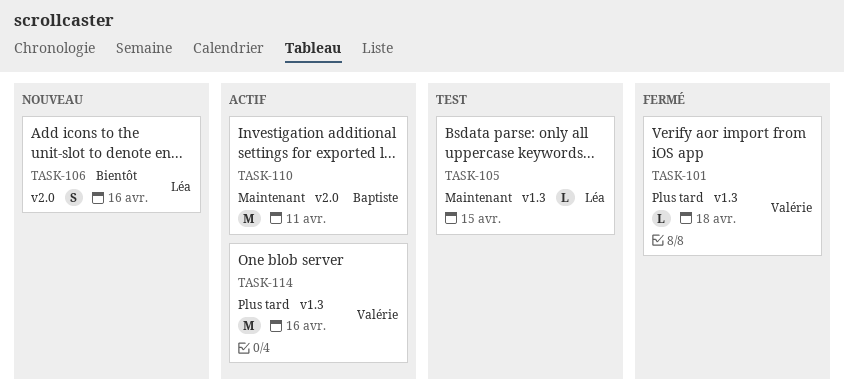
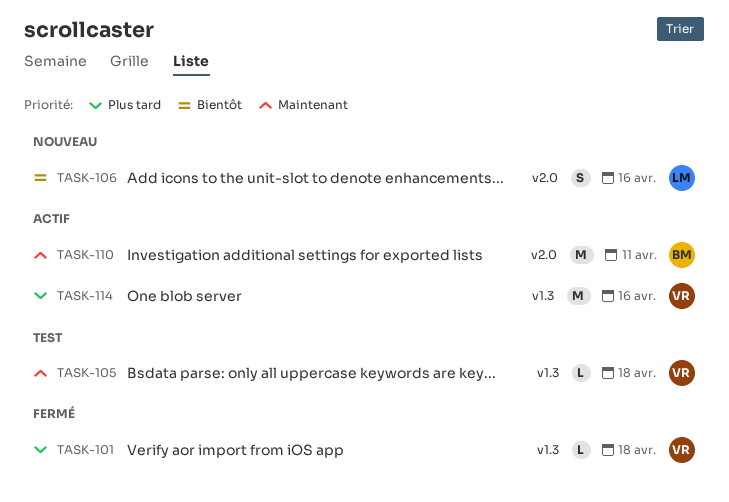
TASK-105, owner: Léa -> Valérie
TASK-105, due: Apr 15 -> Apr 18

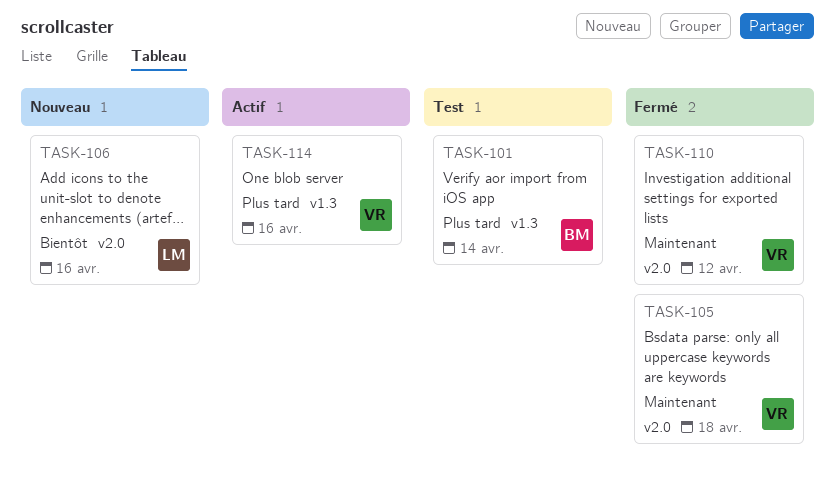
TASK-101, status: Fermé -> Test
TASK-101, owner: VR -> BM
TASK-101, due: Apr 18 -> Apr 14
TASK-105, status: Test -> Fermé
TASK-105, label: v1.3 -> v2.0
TASK-110, status: Actif -> Fermé
TASK-110, owner: BM -> VR
TASK-110, due: Apr 11 -> Apr 12

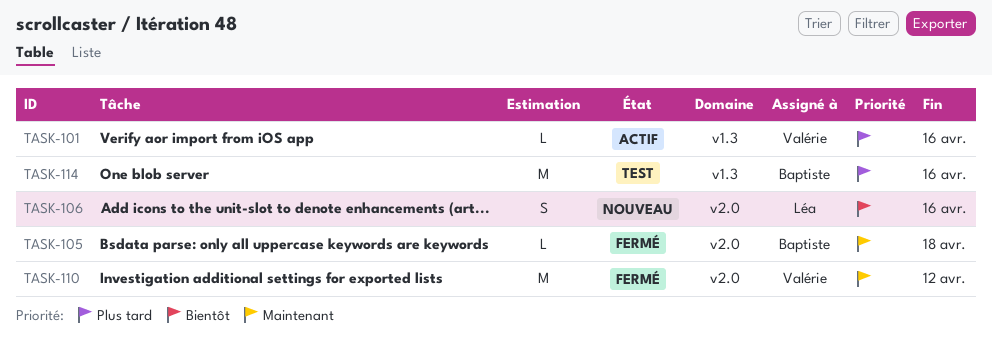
TASK-101, status: Test -> Actif
TASK-101, owner: Baptiste -> Valérie
TASK-101, due: Apr 14 -> Apr 16
TASK-105, owner: Valérie -> Baptiste
TASK-114, status: Actif -> Test
TASK-114, owner: Valérie -> Baptiste

